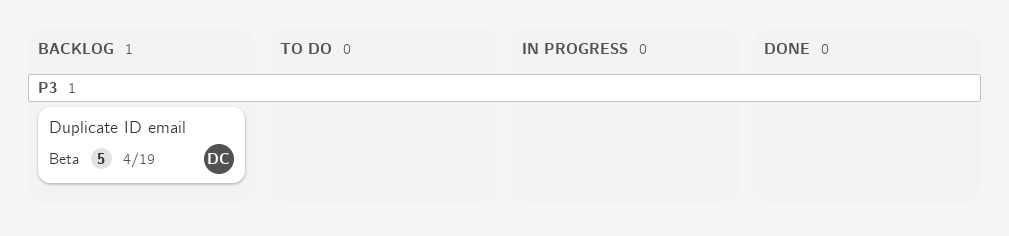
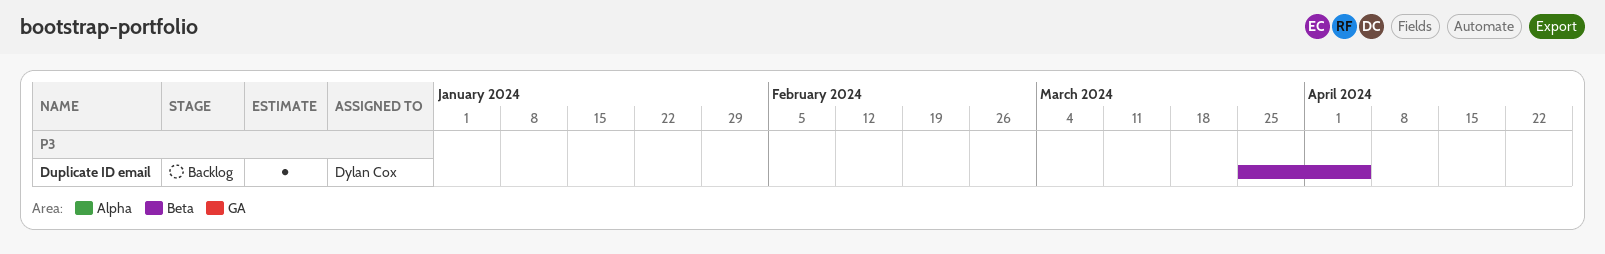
Duplicate ID email, estimate: 5 -> 1
Duplicate ID email, due: Apr 19 -> Apr 5

